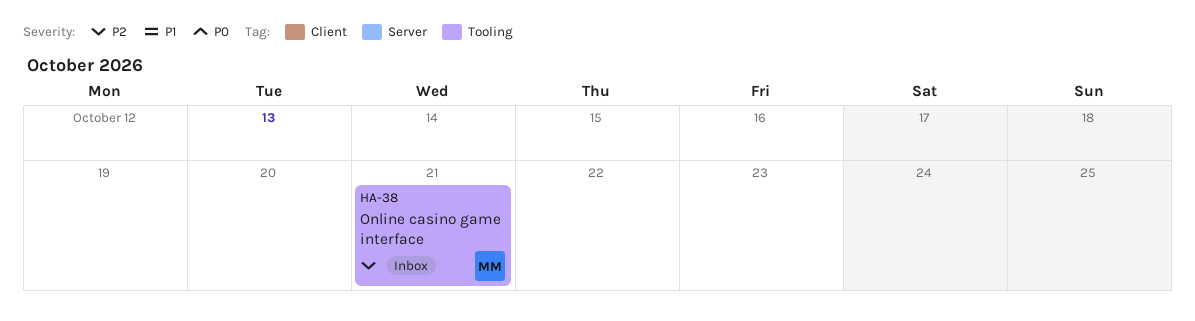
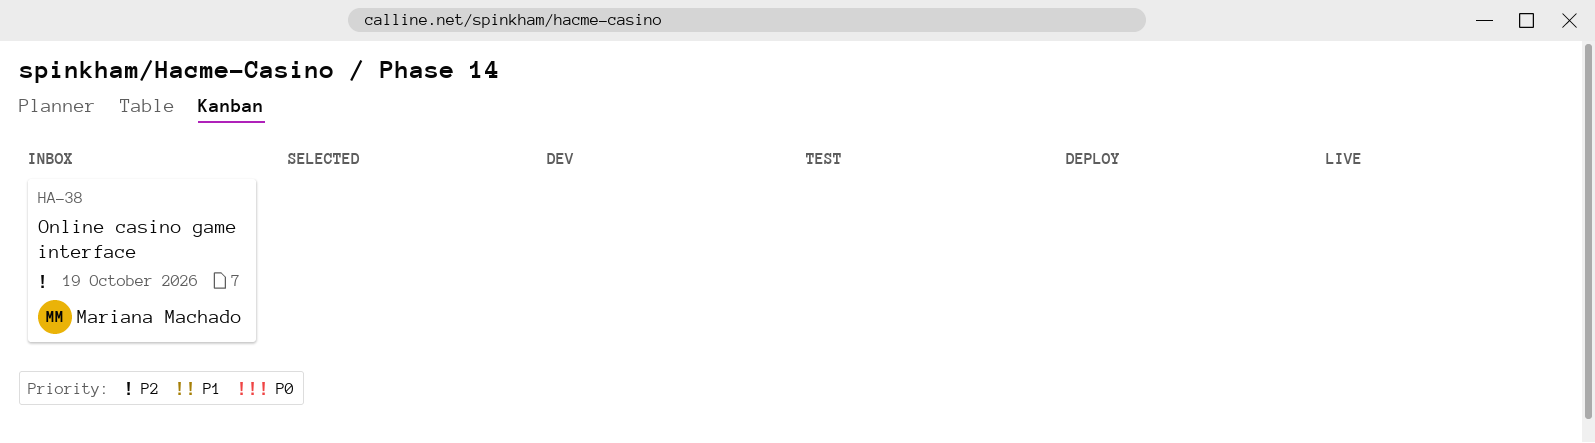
HA-38, due: Oct 21 -> Oct 19

